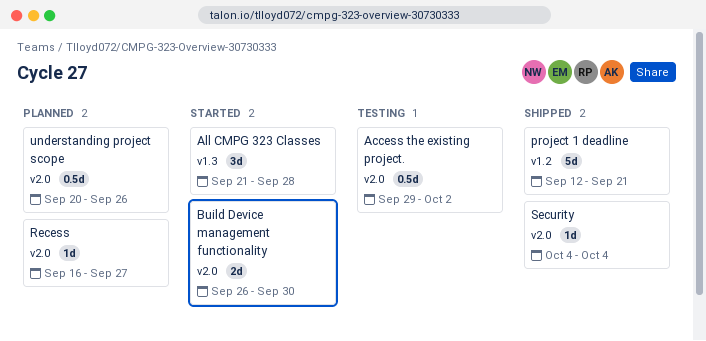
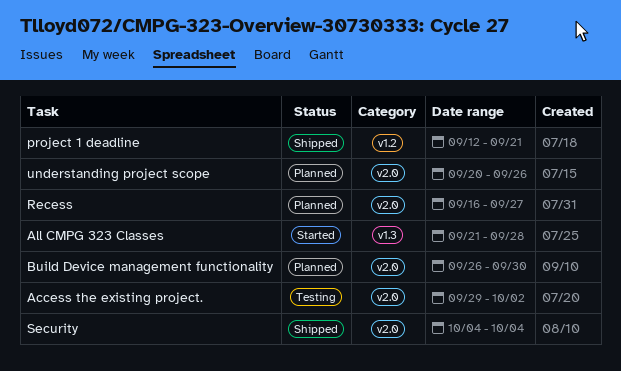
Build Device management functionality, status: Started -> Planned

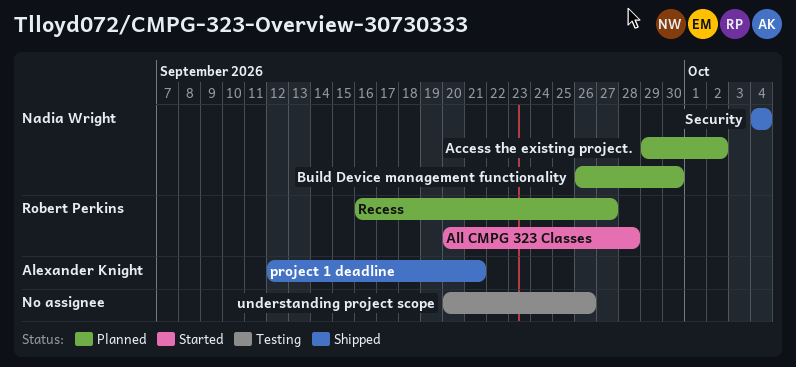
Access the existing project., status: Testing -> Planned
All CMPG 323 Classes, start: Sep 21 -> Sep 20
understanding project scope, status: Planned -> Testing

